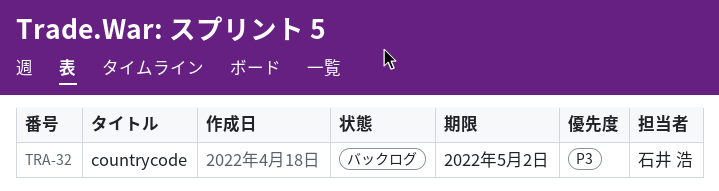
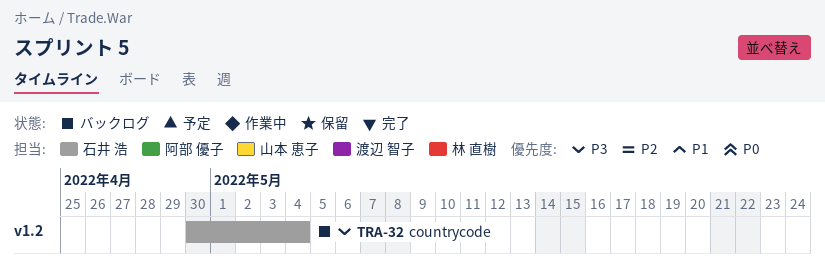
TRA-32, due: May 2 -> May 4

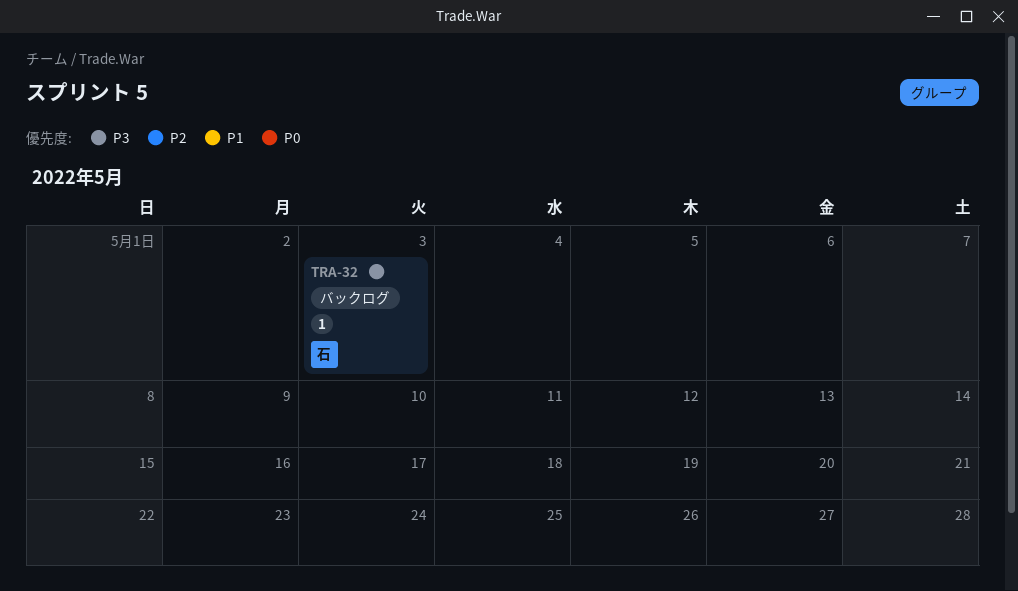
TRA-32, due: May 4 -> May 3

